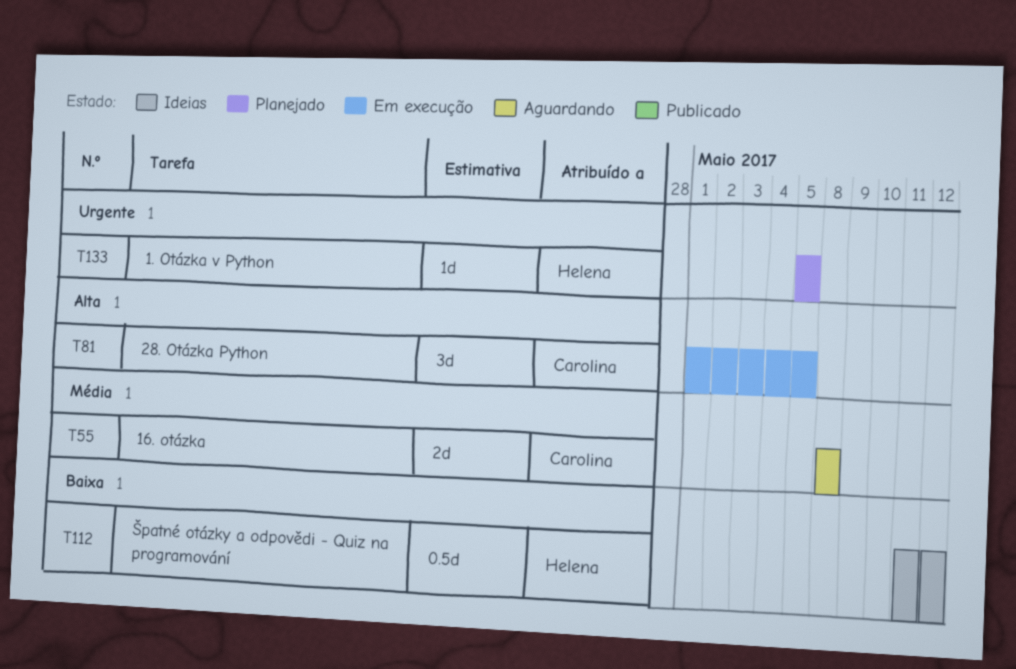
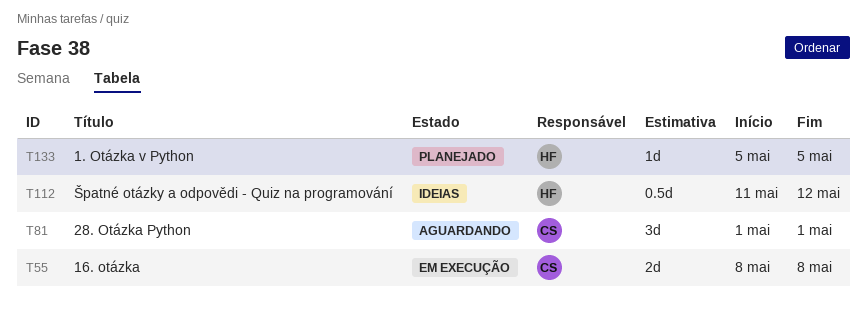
T55, status: Aguardando -> Em execução
T81, status: Em execução -> Aguardando
T81, due: May 5 -> May 1

